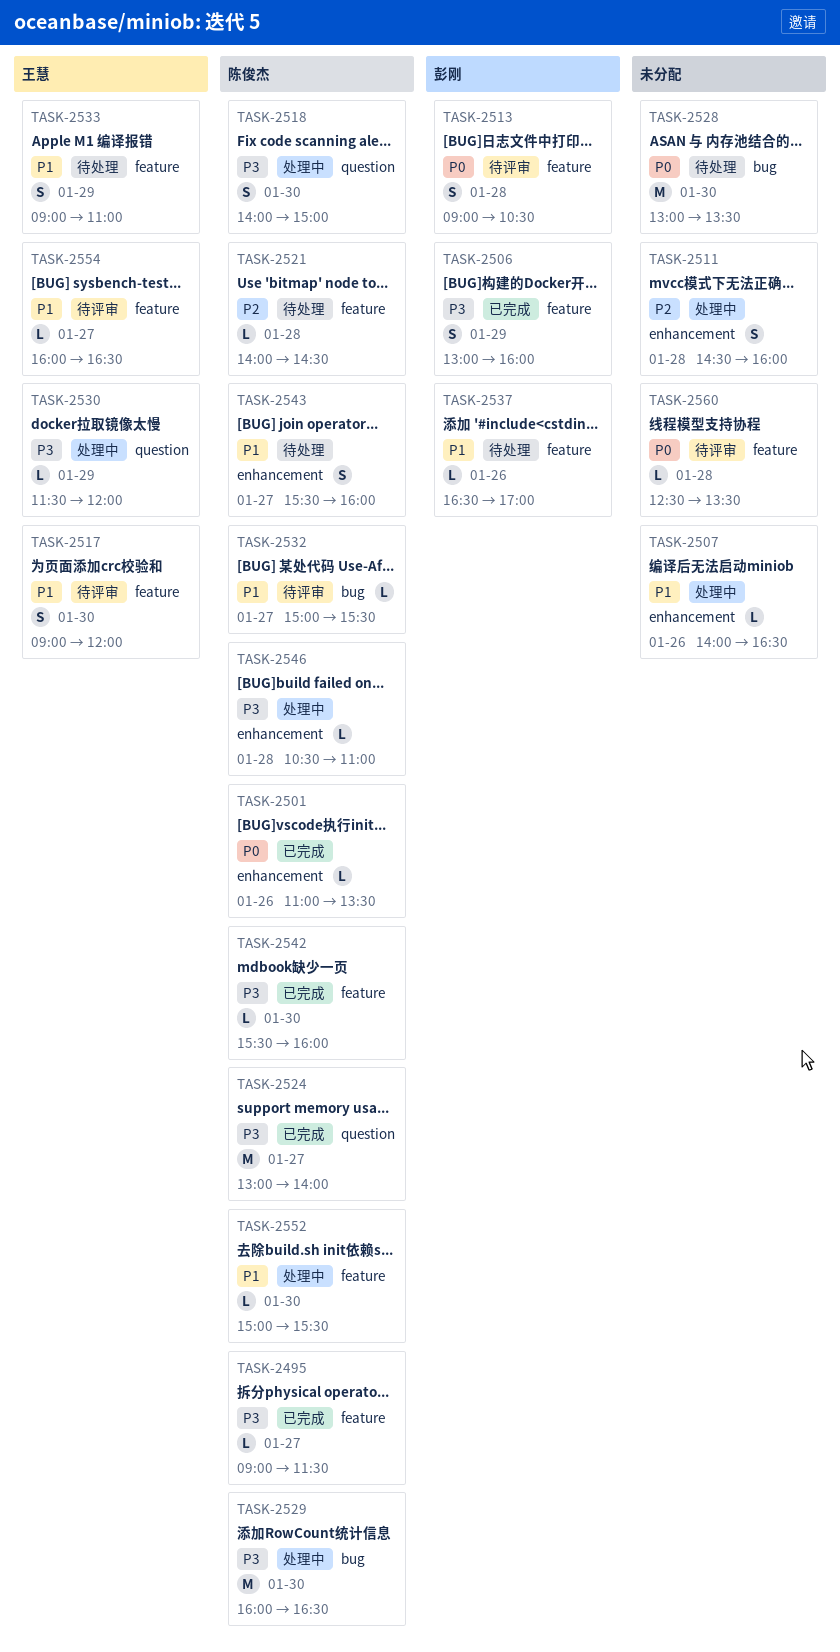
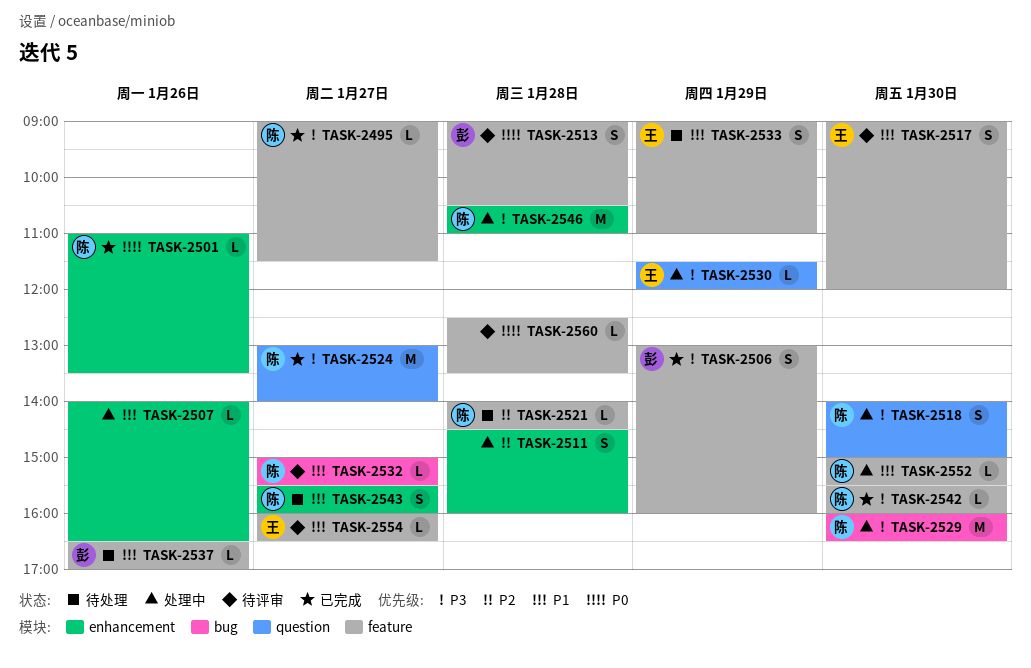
TASK-2528: present -> none
TASK-2546, estimate: L -> M

